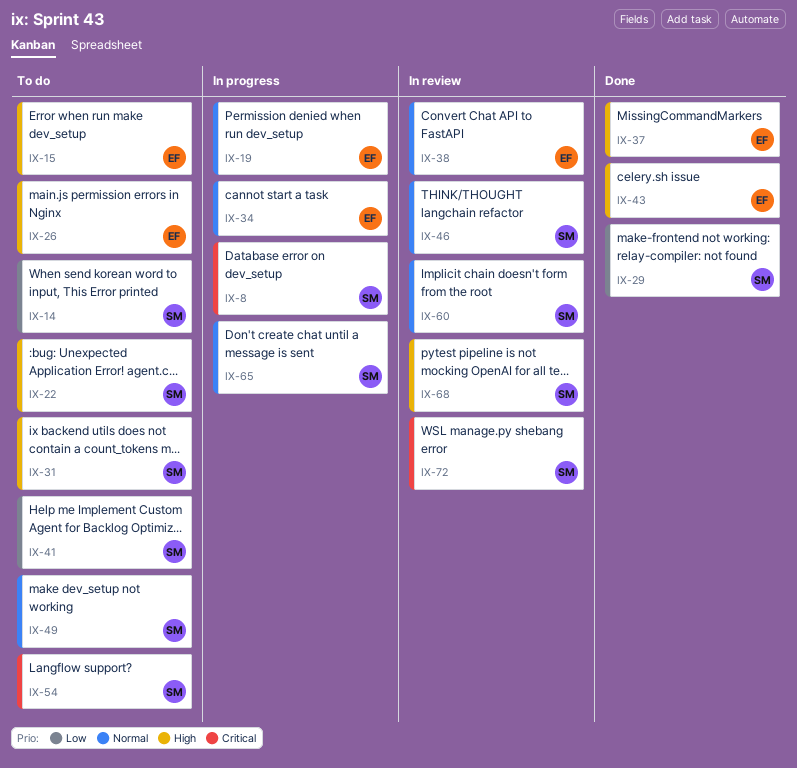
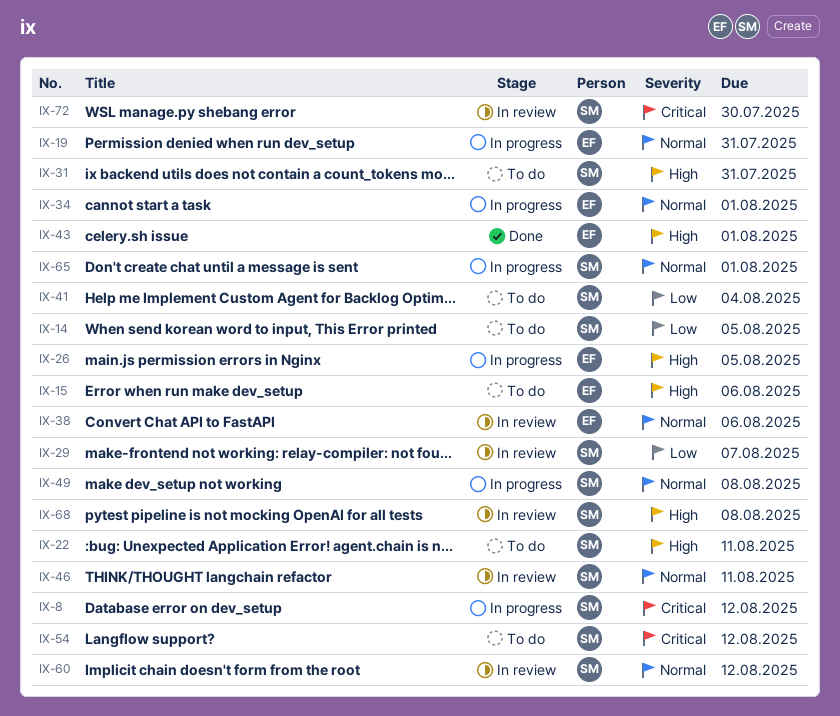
IX-26, status: To do -> In progress
IX-29, status: Done -> In review
IX-37: present -> none
IX-49, status: To do -> In progress

